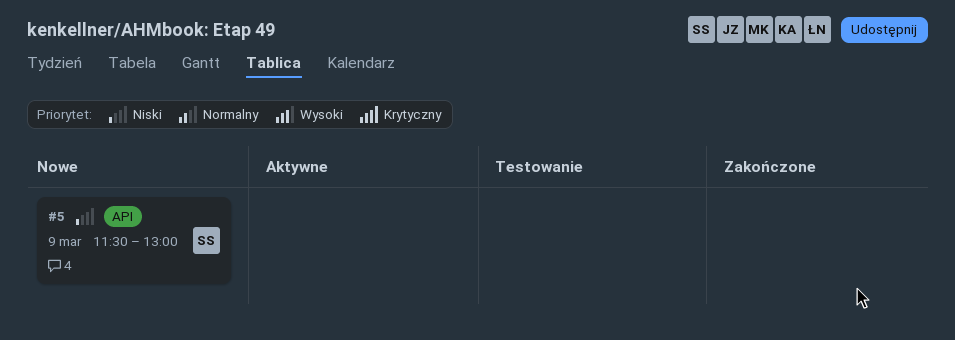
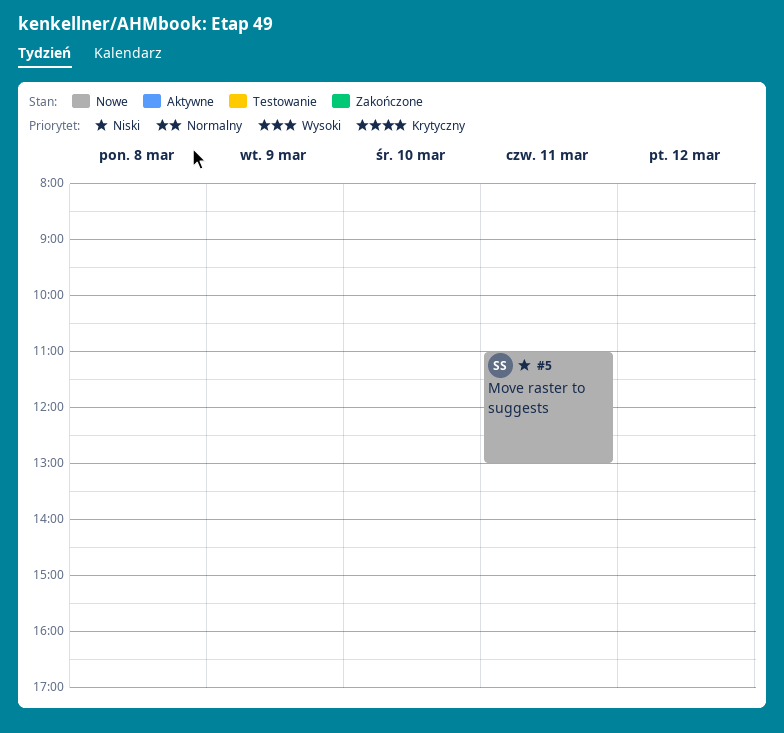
#5, day: Mar 9 -> Mar 11
#5, begins: 11:30 -> 11:00

